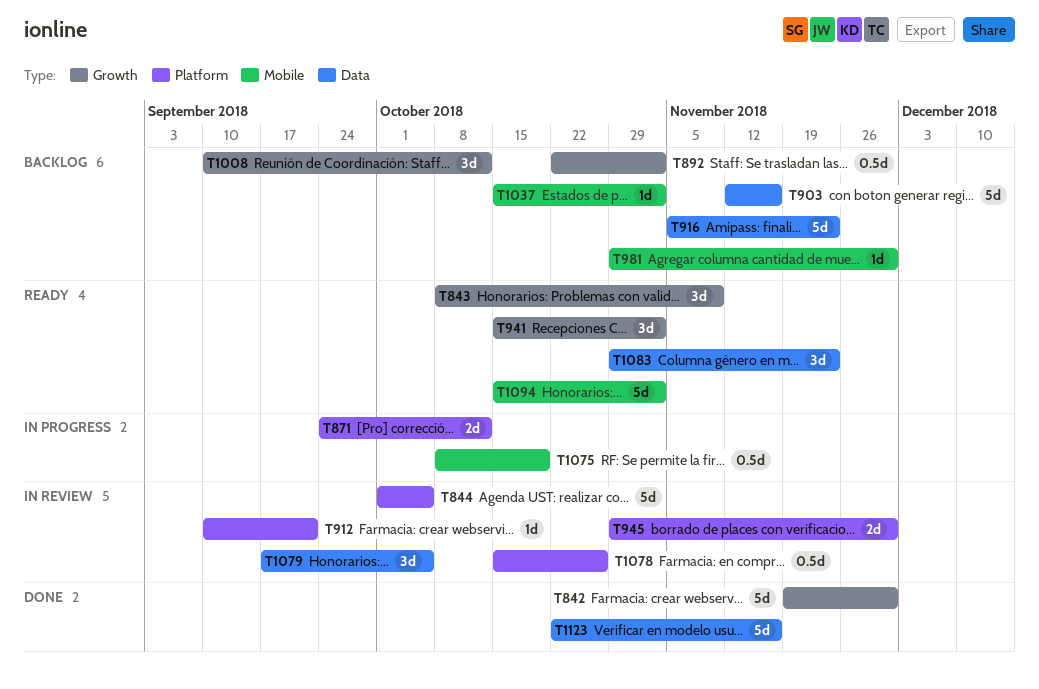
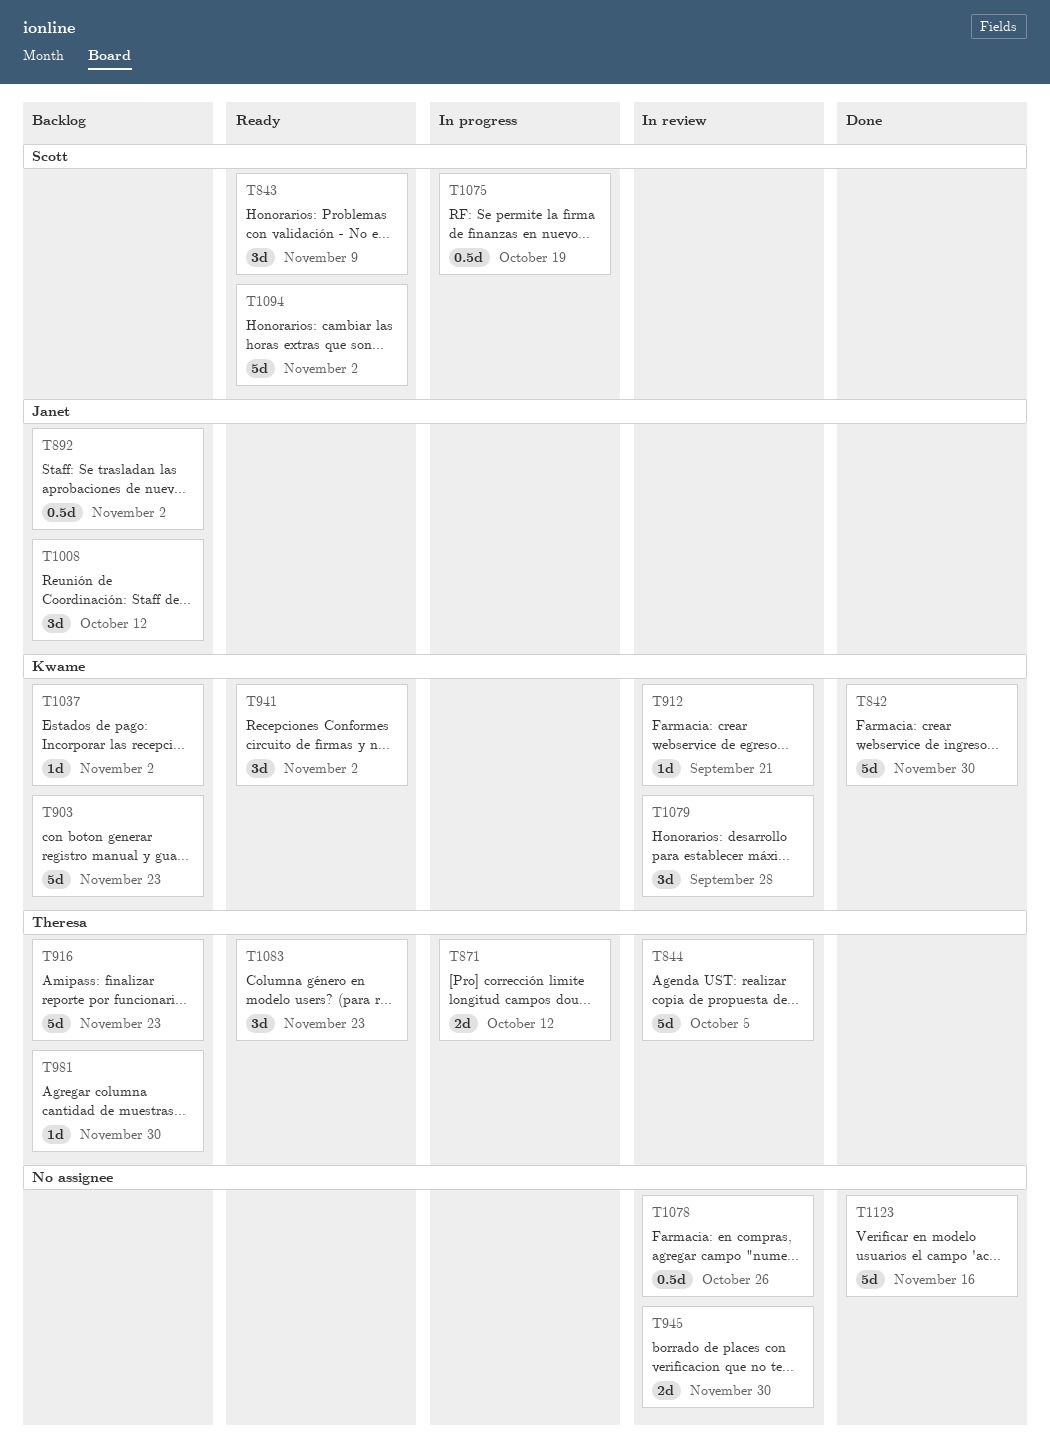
T903, due: Nov 16 -> Nov 23
T1079, due: Oct 5 -> Sep 28

